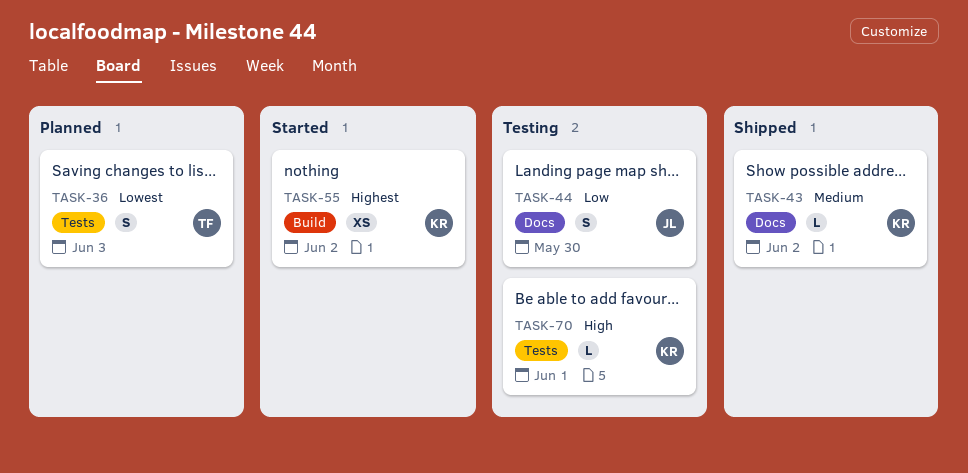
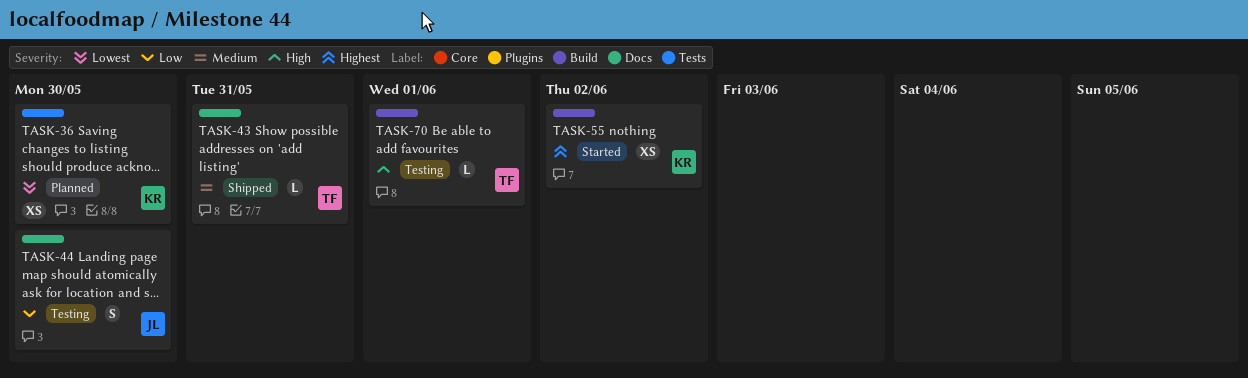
TASK-36, owner: TF -> KR
TASK-36, estimate: S -> XS
TASK-36, due: Jun 3 -> May 30
TASK-43, owner: KR -> TF
TASK-43, due: Jun 2 -> May 31
TASK-70, owner: KR -> TF
TASK-70, label: Tests -> Build

